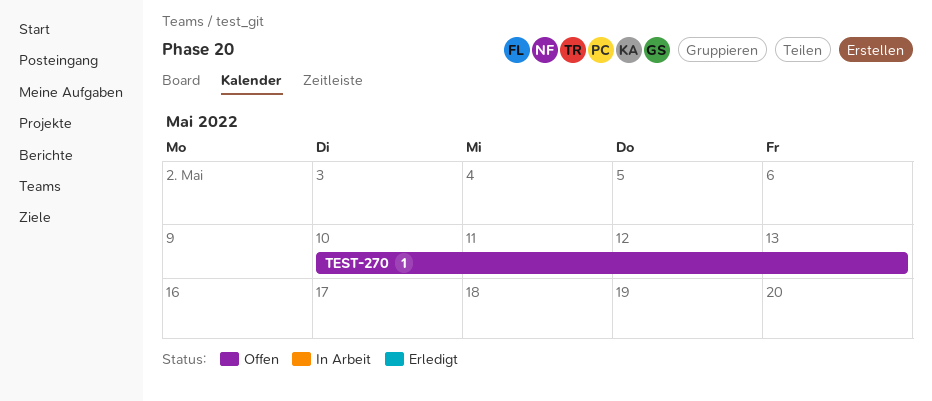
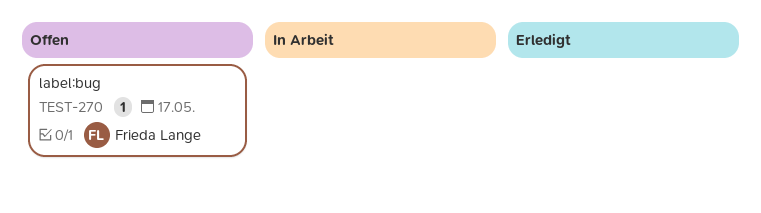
TEST-270, due: May 13 -> May 17

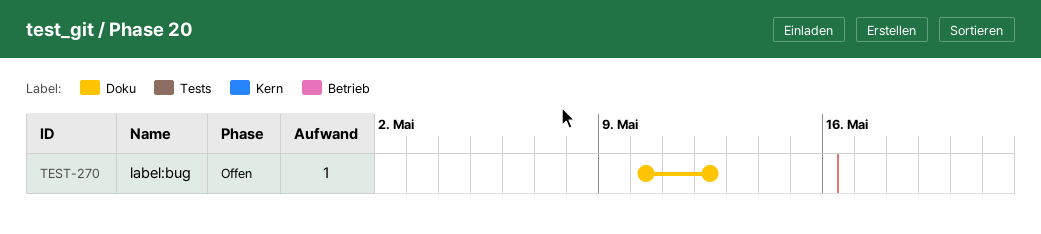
TEST-270, due: May 17 -> May 12

